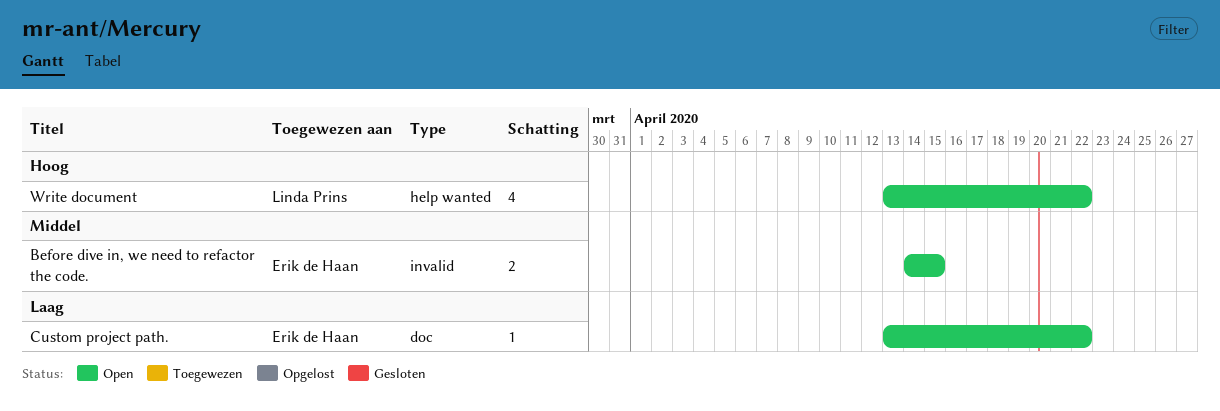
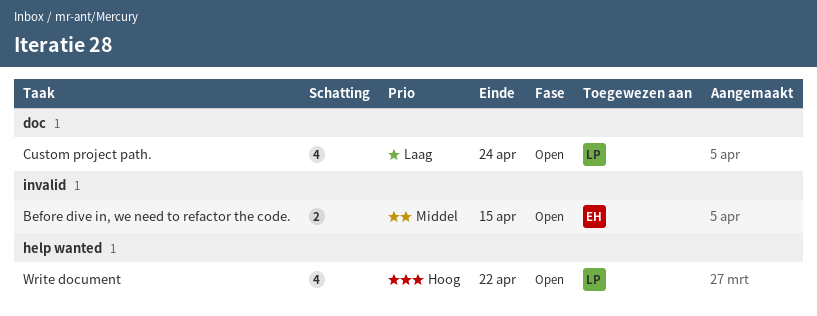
Custom project path., owner: Erik de Haan -> Linda Prins
Custom project path., estimate: 1 -> 4
Custom project path., due: Apr 22 -> Apr 24

